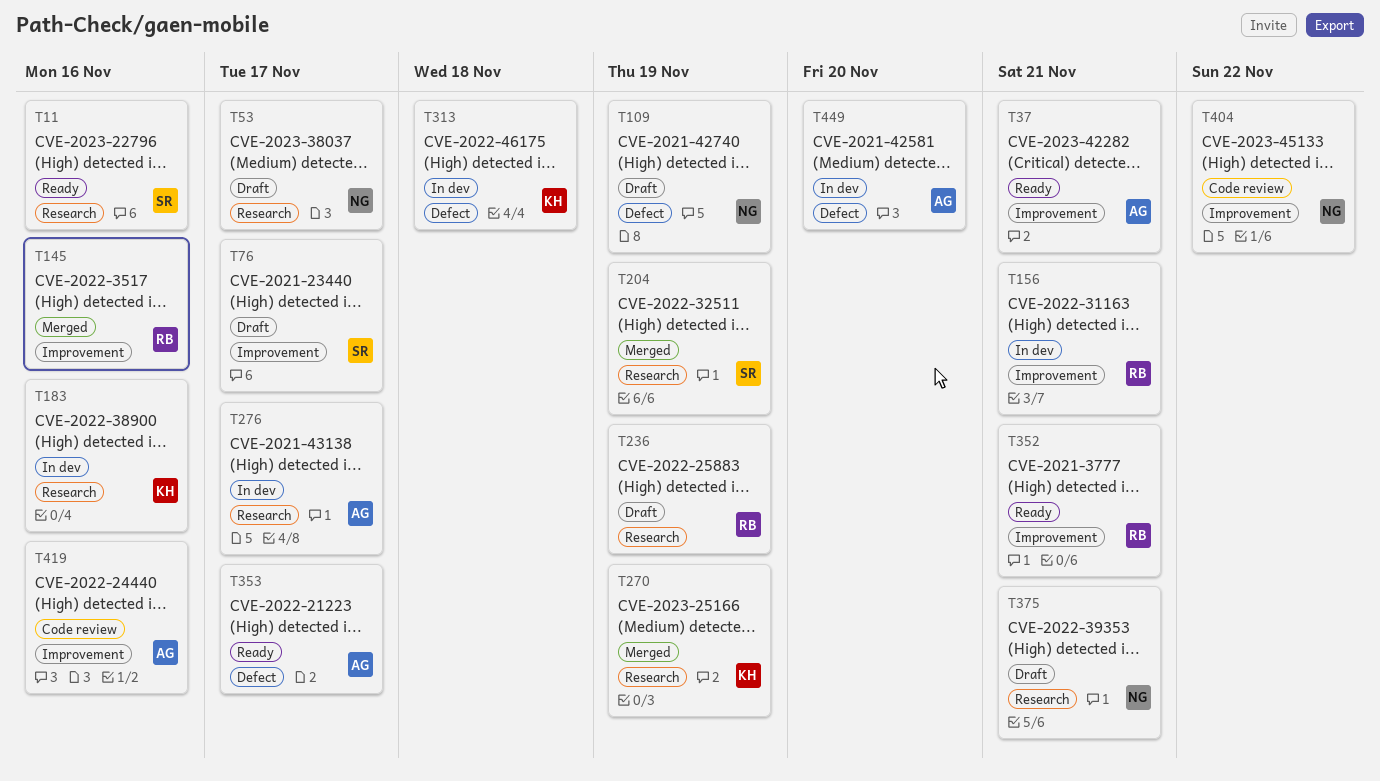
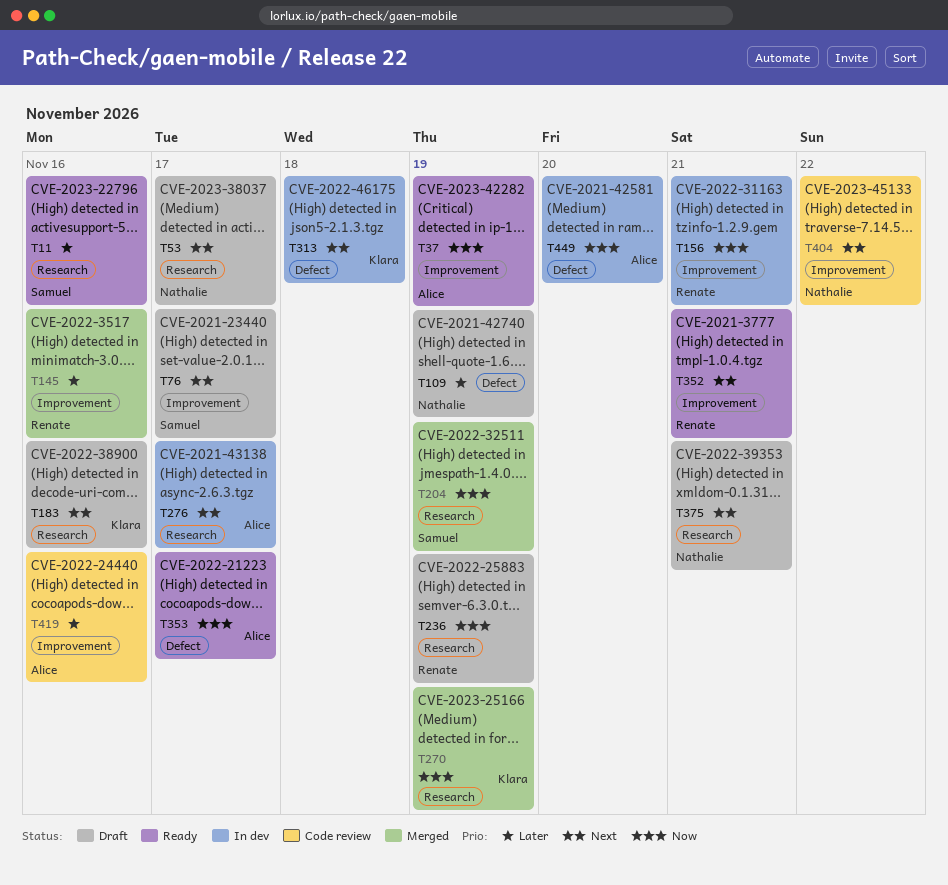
T37, due: Nov 21 -> Nov 19
T183, status: In dev -> Draft

